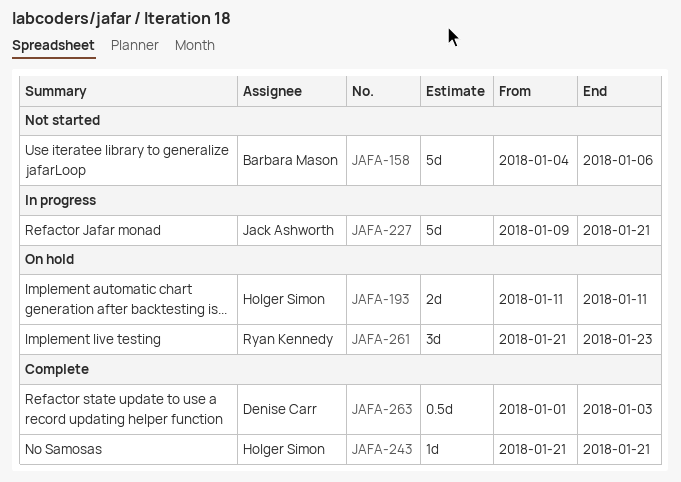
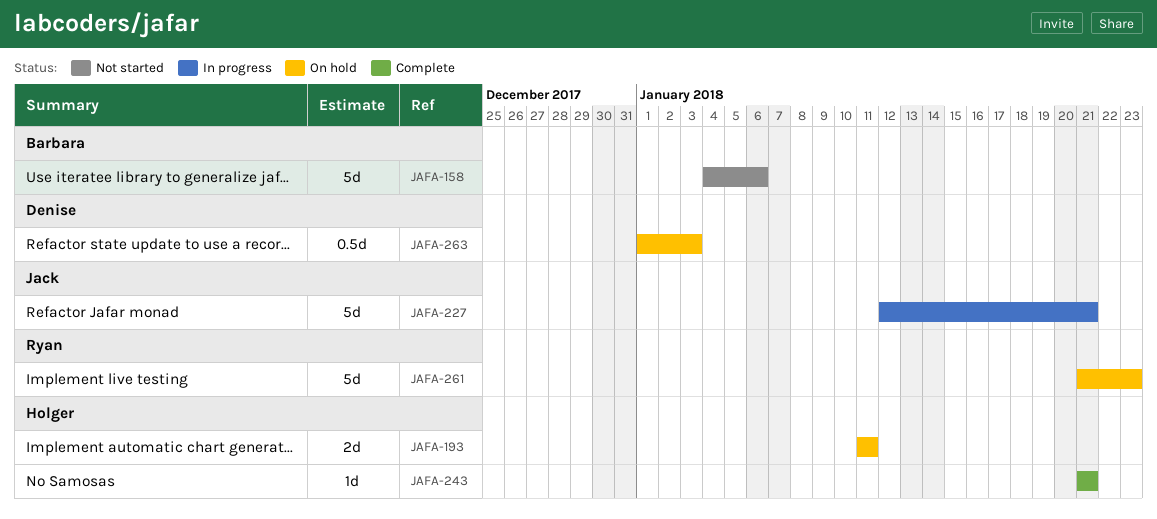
JAFA-227, start: Jan 9 -> Jan 12
JAFA-261, estimate: 3d -> 5d
JAFA-263, status: Complete -> On hold

